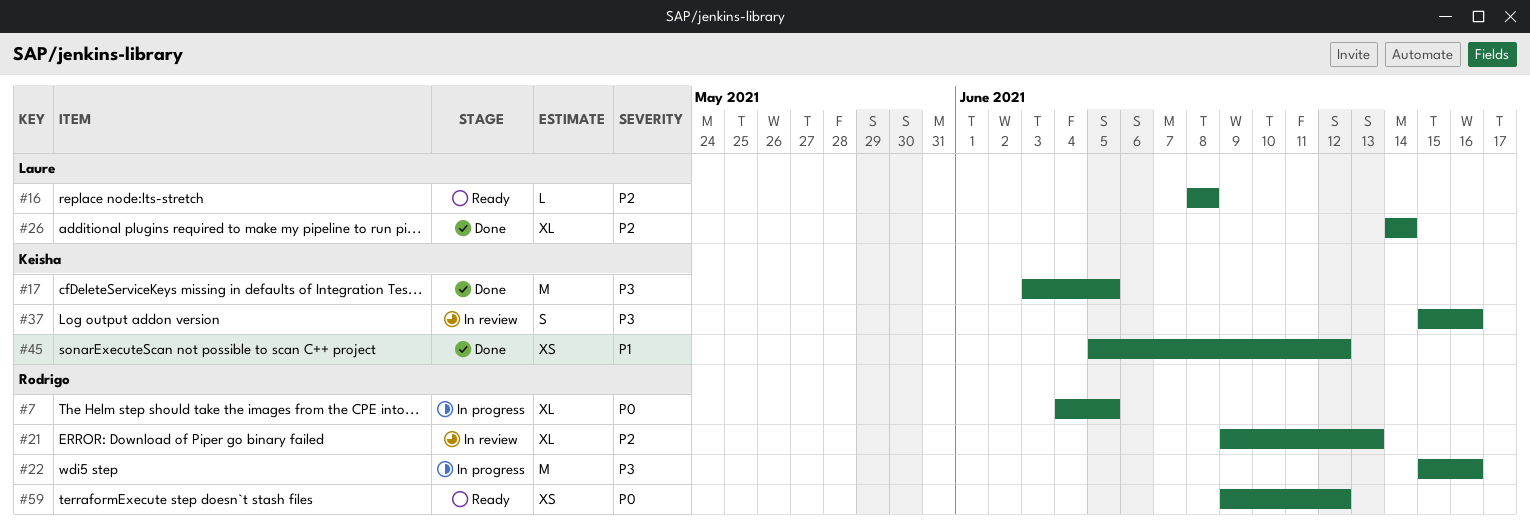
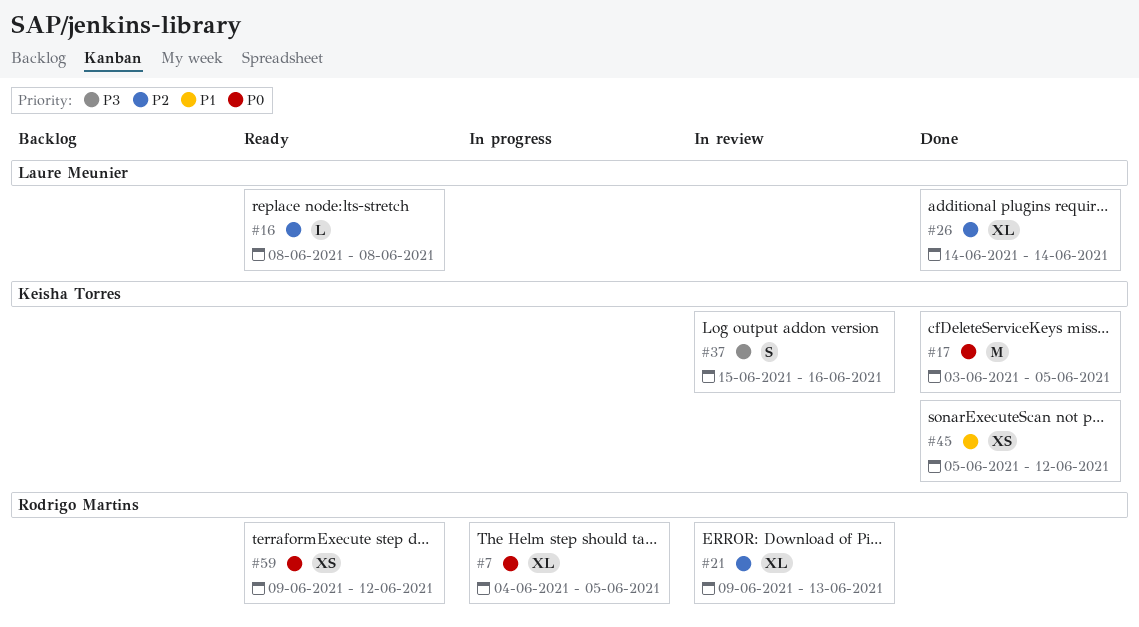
#17, priority: P3 -> P0
#22: present -> none

